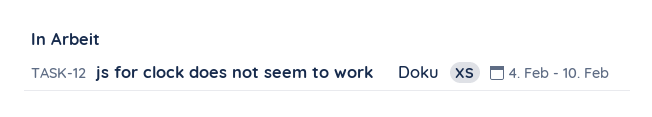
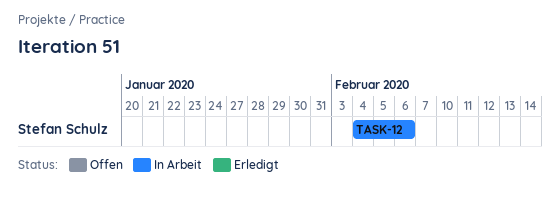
TASK-12, due: Feb 10 -> Feb 6

